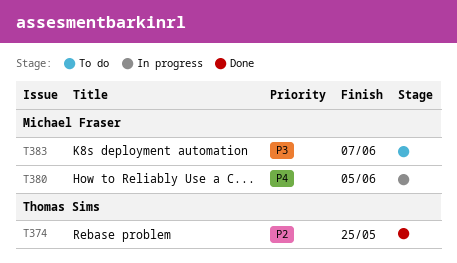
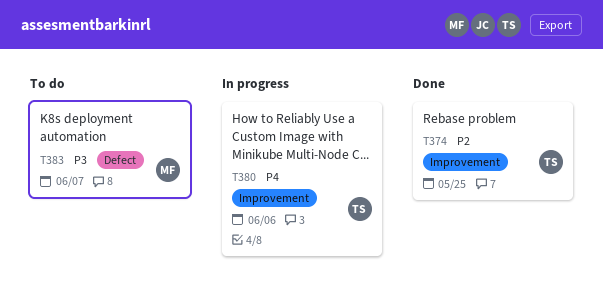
T380, owner: Michael Fraser -> Thomas Sims
T380, due: Jun 5 -> Jun 6

